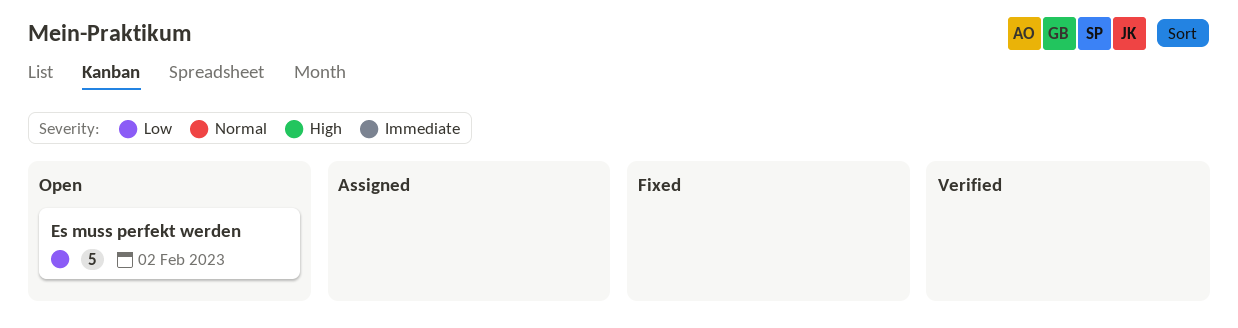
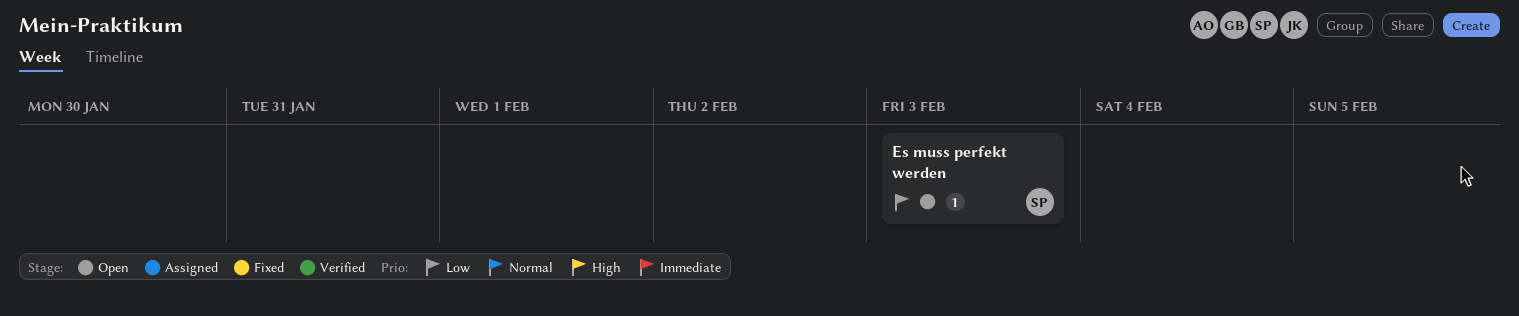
Es muss perfekt werden, estimate: 5 -> 1
Es muss perfekt werden, due: Feb 2 -> Feb 3

